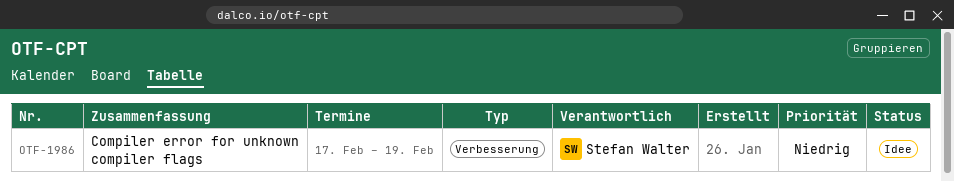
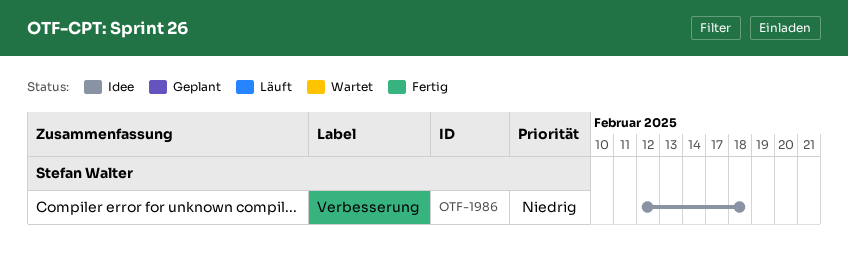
OTF-1986, start: Feb 17 -> Feb 12
OTF-1986, due: Feb 19 -> Feb 18

